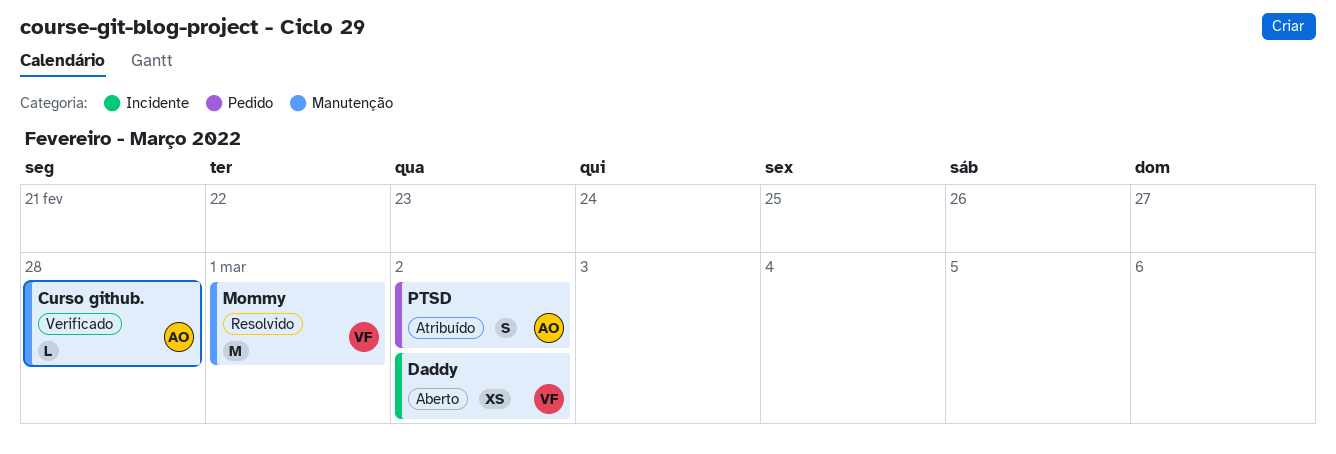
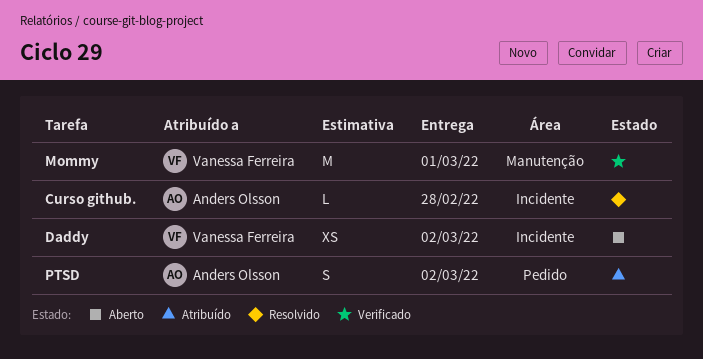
Curso github., status: Verificado -> Resolvido
Curso github., label: Manutenção -> Incidente
Mommy, status: Resolvido -> Verificado

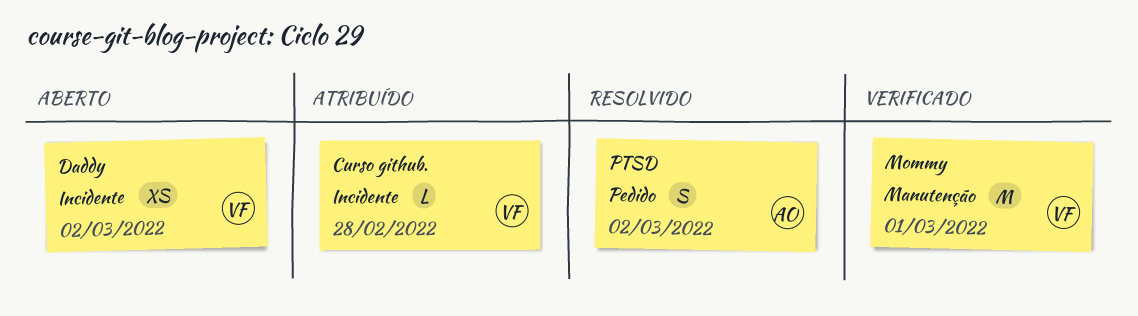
Curso github., status: Resolvido -> Atribuído
Curso github., owner: Anders Olsson -> Vanessa Ferreira
PTSD, status: Atribuído -> Resolvido

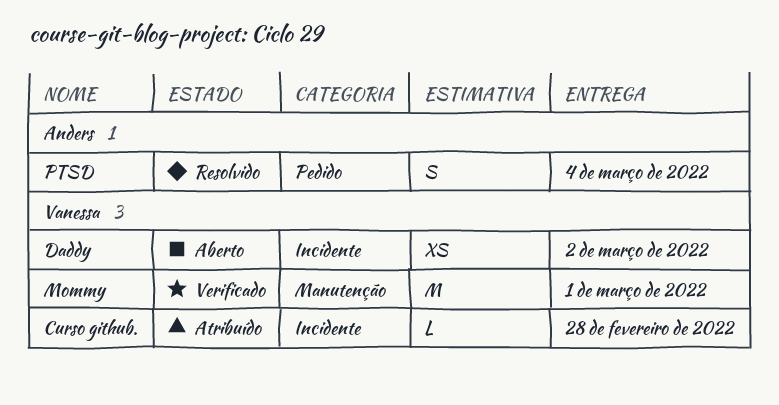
PTSD, due: Mar 2 -> Mar 4

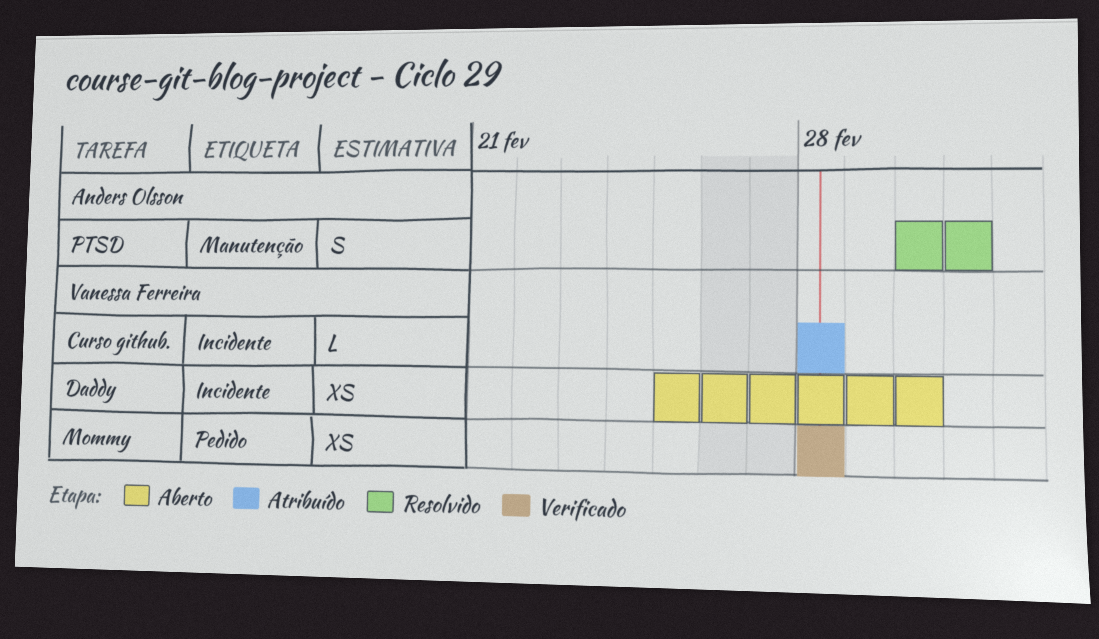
Mommy, label: Manutenção -> Pedido
Mommy, estimate: M -> XS
Mommy, due: Mar 1 -> Feb 28
PTSD, label: Pedido -> Manutenção
PTSD, due: Mar 4 -> Mar 3

